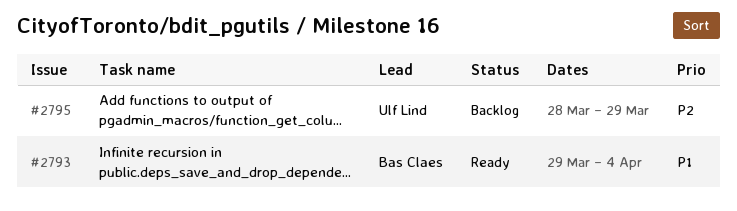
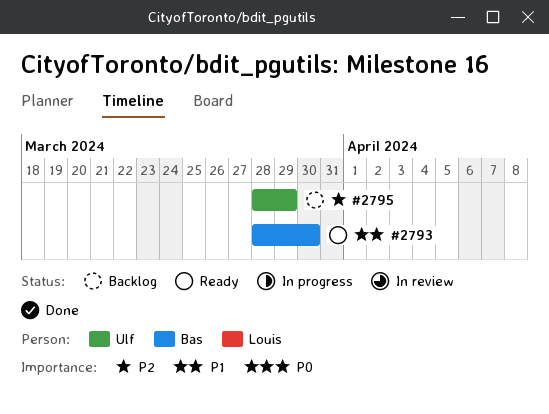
#2793, start: Mar 29 -> Mar 28
#2793, due: Apr 4 -> Mar 30

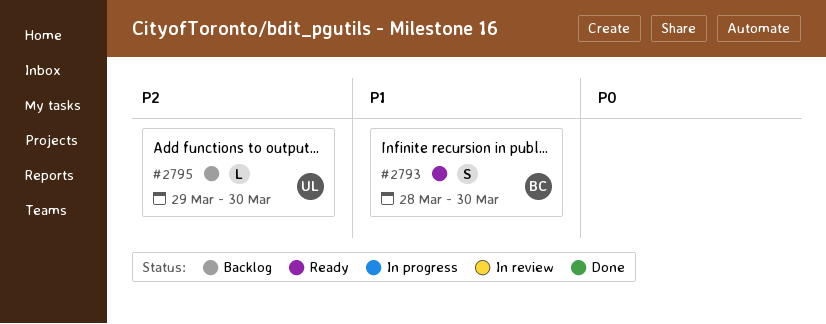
#2795, start: Mar 28 -> Mar 29
#2795, due: Mar 29 -> Mar 30

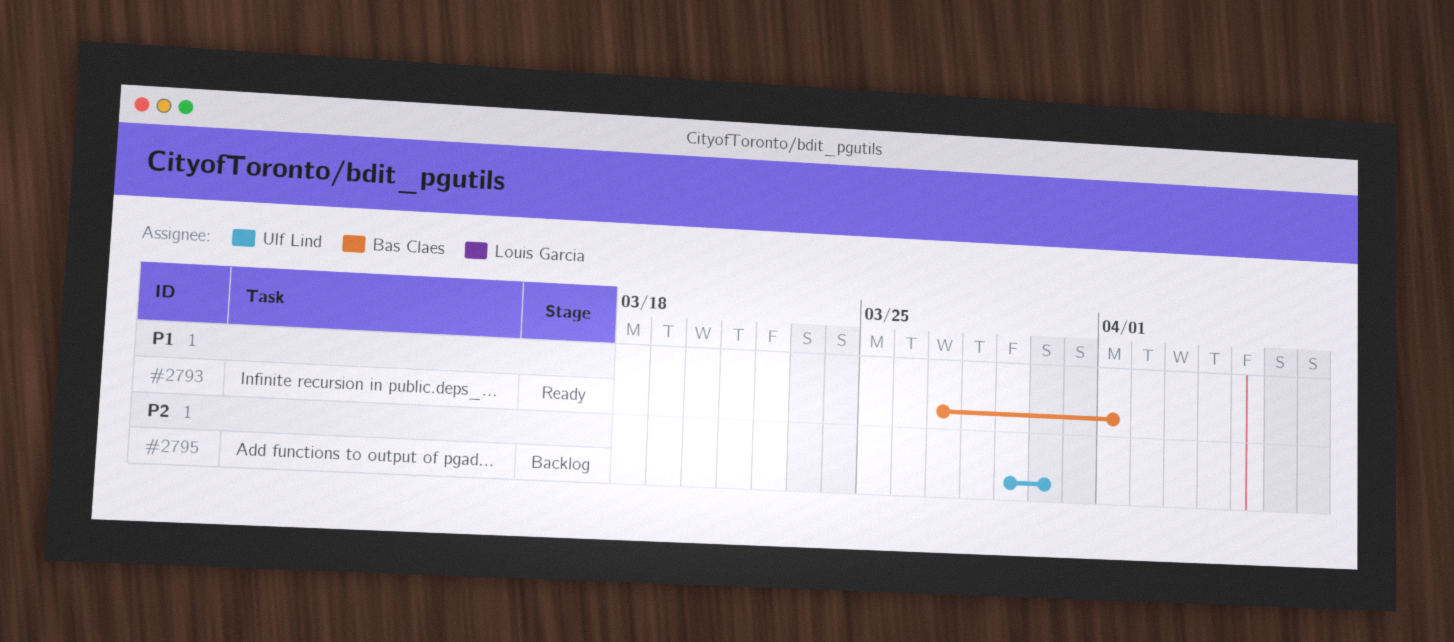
#2793, start: Mar 28 -> Mar 27
#2793, due: Mar 30 -> Apr 1

